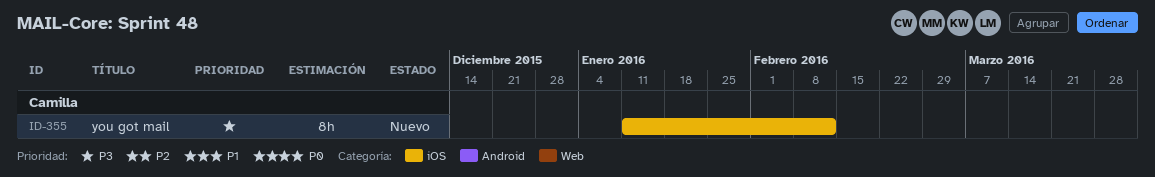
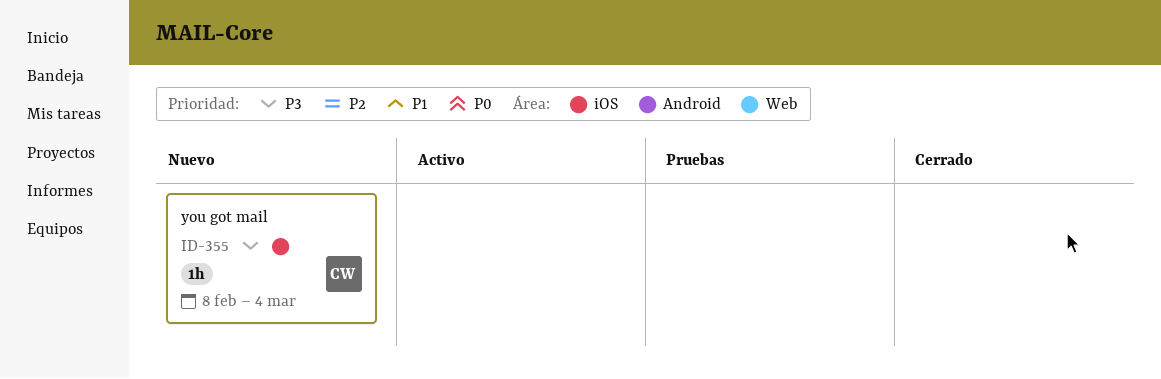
ID-355, estimate: 8h -> 1h
ID-355, start: Jan 11 -> Feb 8
ID-355, due: Feb 12 -> Mar 4

